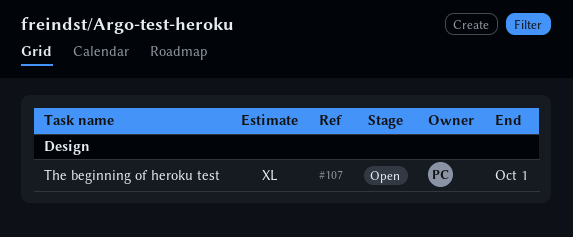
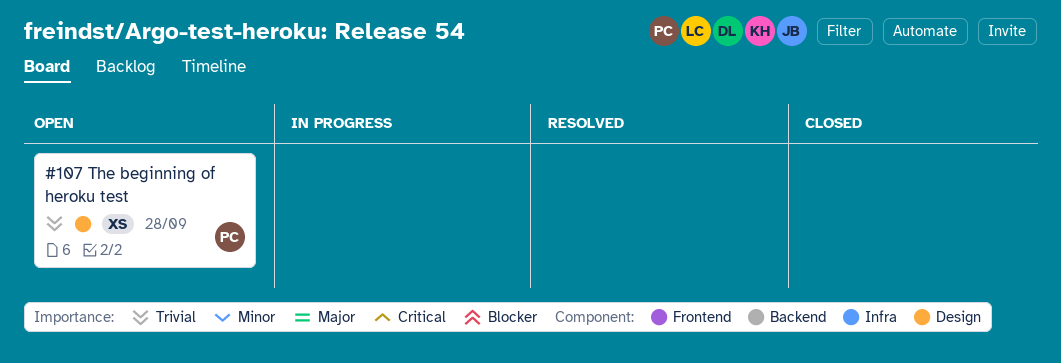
#107, estimate: XL -> XS
#107, due: Oct 1 -> Sep 28

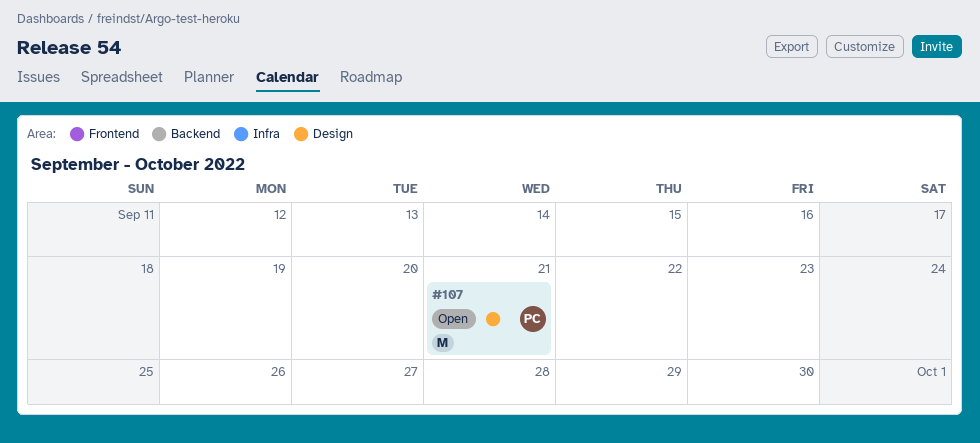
#107, estimate: XS -> M
#107, due: Sep 28 -> Sep 21

